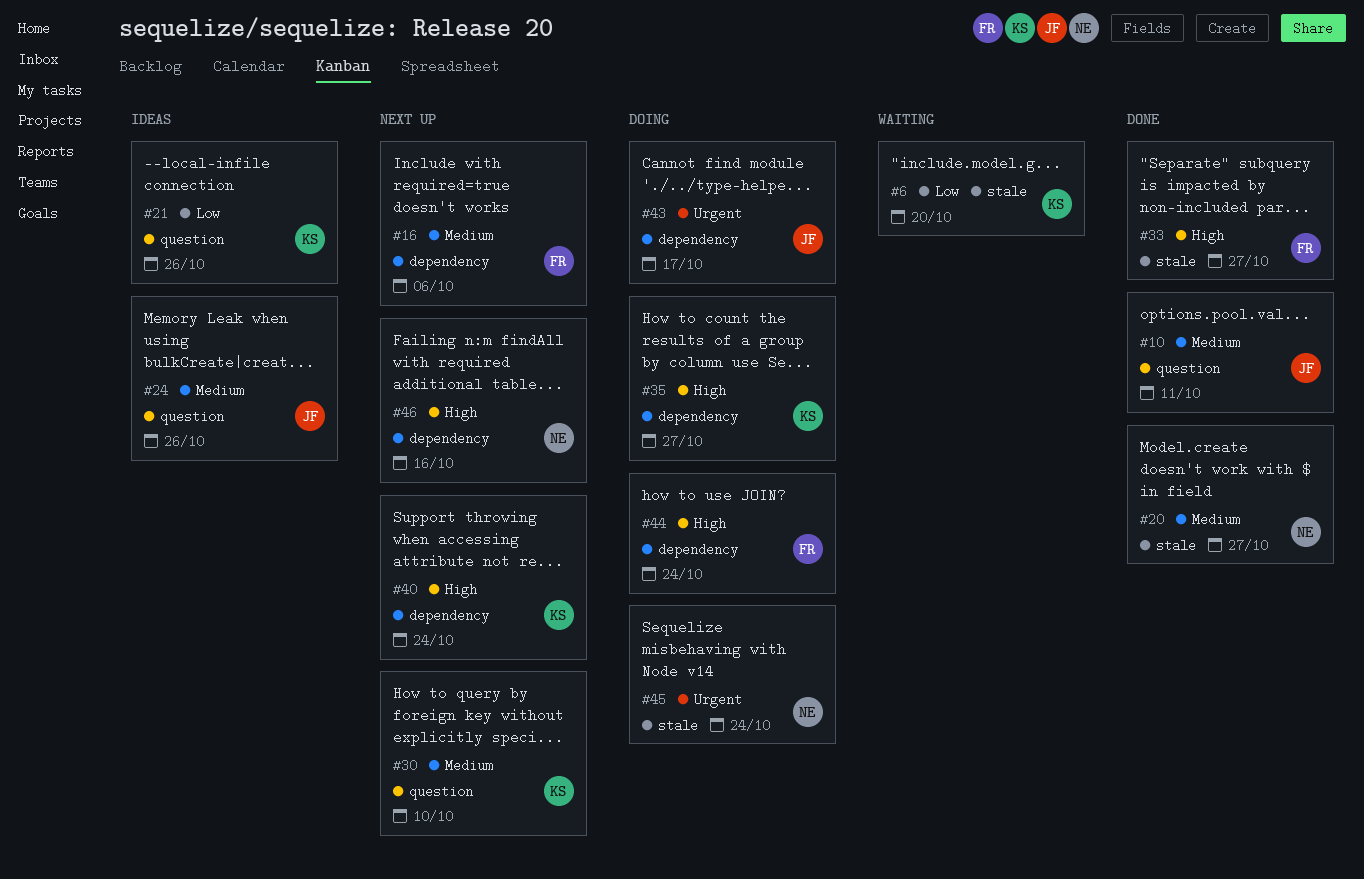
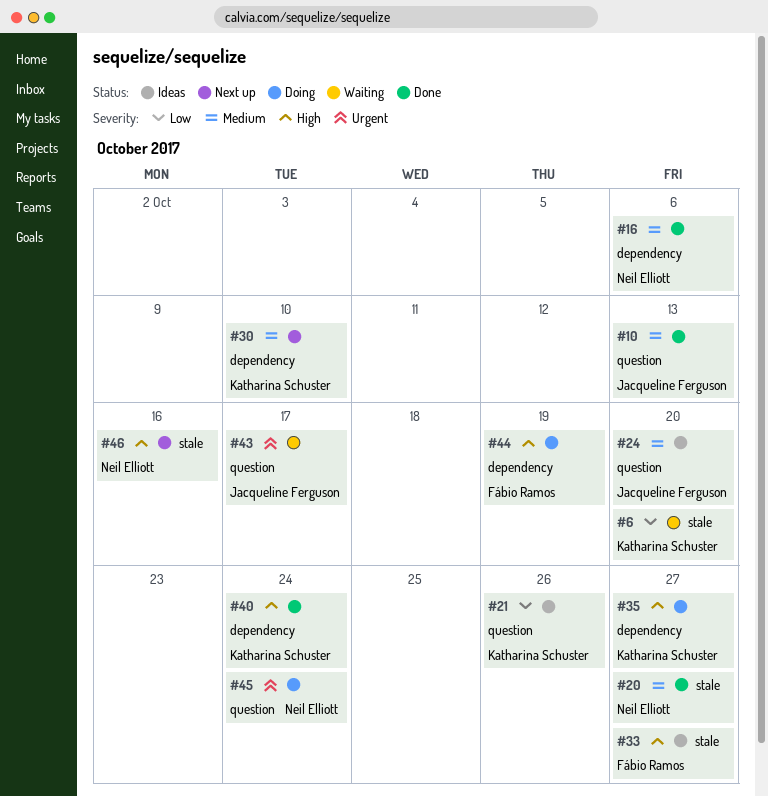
#10, due: Oct 11 -> Oct 13
#16, status: Next up -> Done
#16, owner: Fábio Ramos -> Neil Elliott
#24, due: Oct 26 -> Oct 20
#30, label: question -> dependency
#33, status: Done -> Ideas
#40, status: Next up -> Done
#43, status: Doing -> Waiting
#43, label: dependency -> question
#44, due: Oct 24 -> Oct 19
#45, label: stale -> question
#46, label: dependency -> stale

